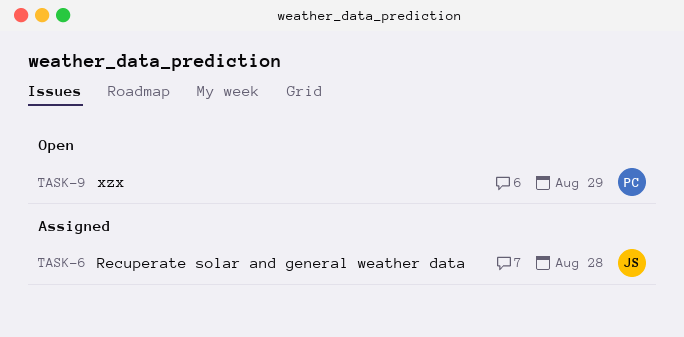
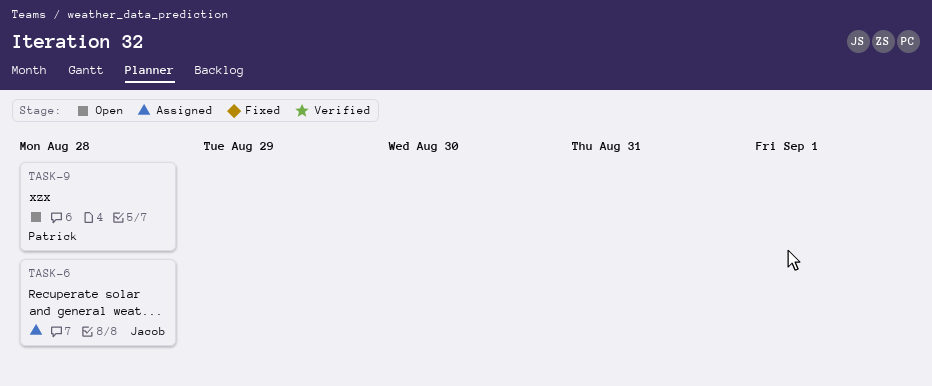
TASK-9, due: Aug 29 -> Aug 28

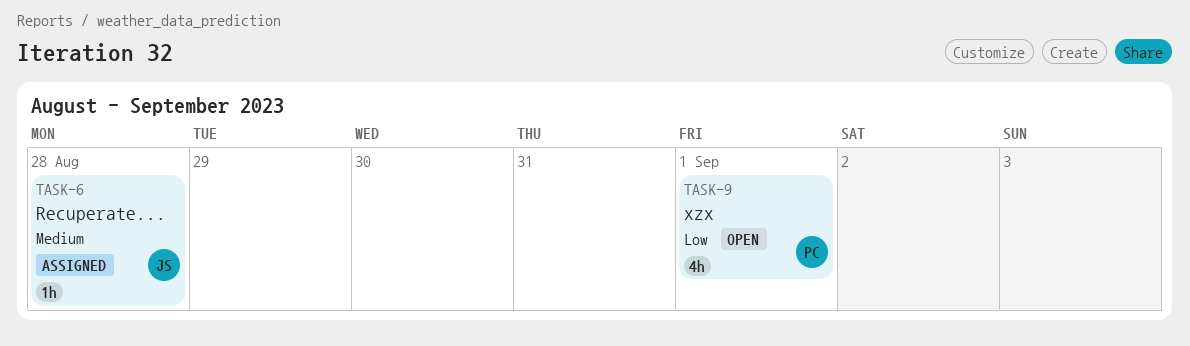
TASK-9, due: Aug 28 -> Sep 1

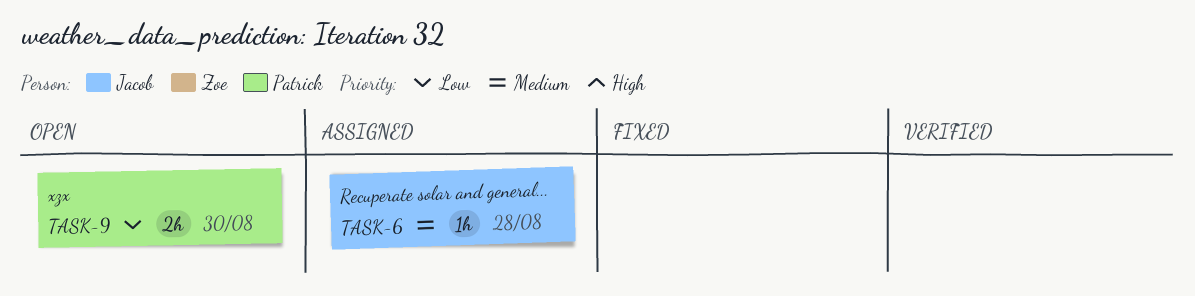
TASK-9, estimate: 4h -> 2h
TASK-9, due: Sep 1 -> Aug 30

